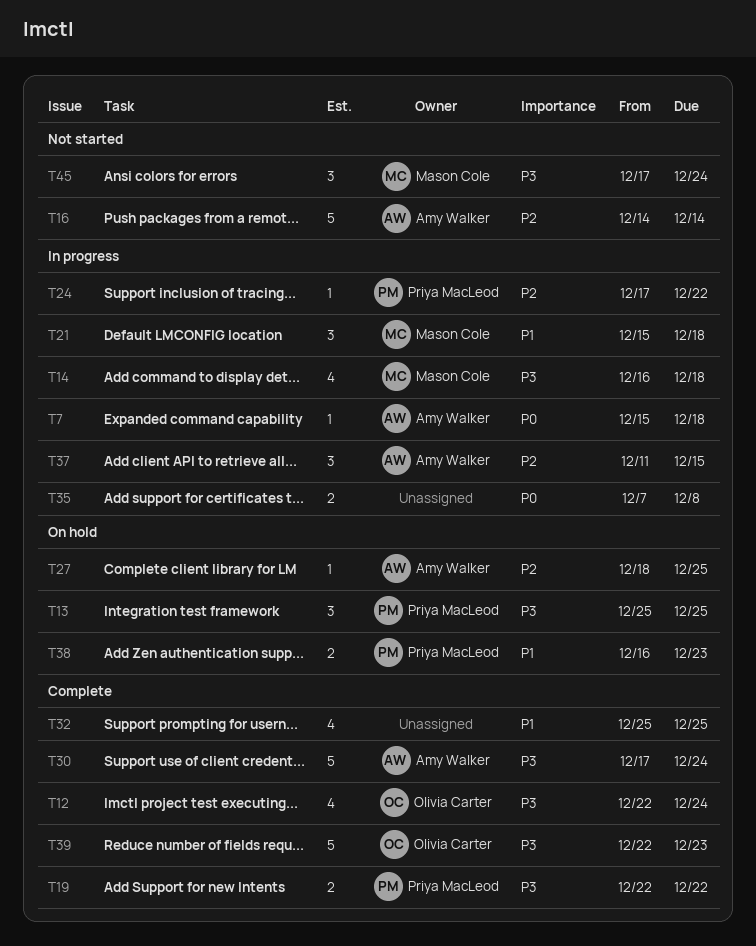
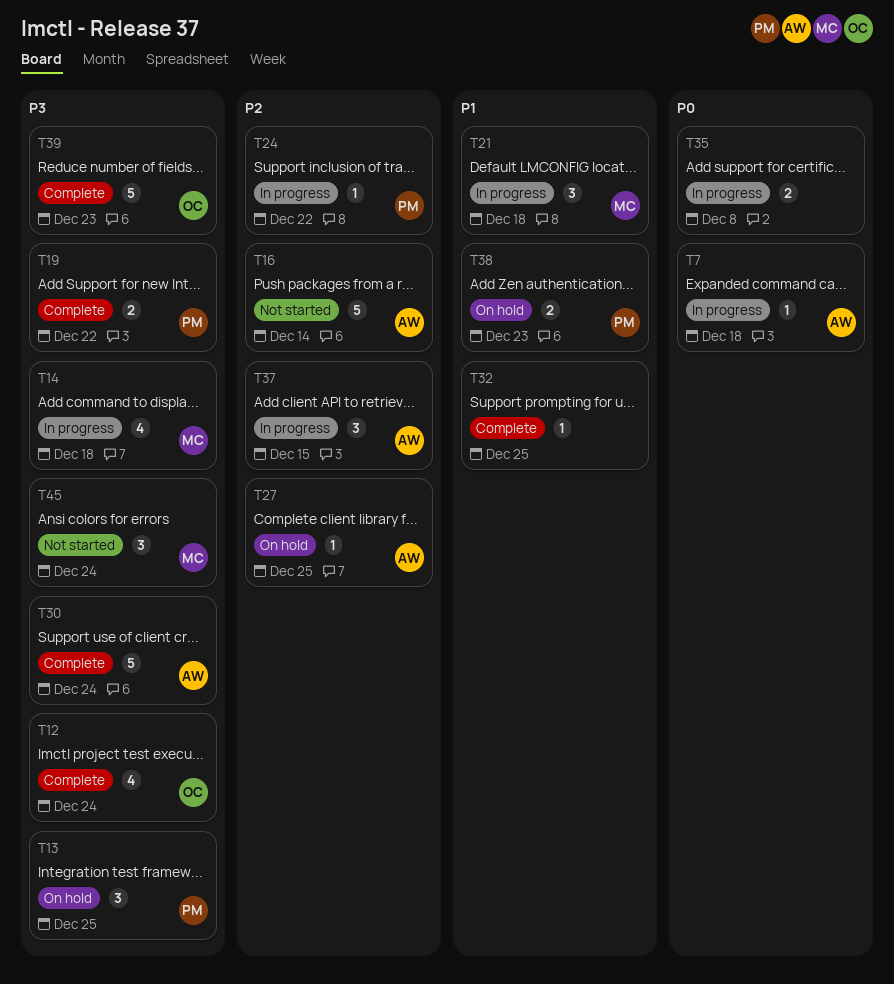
T32, estimate: 4 -> 1

